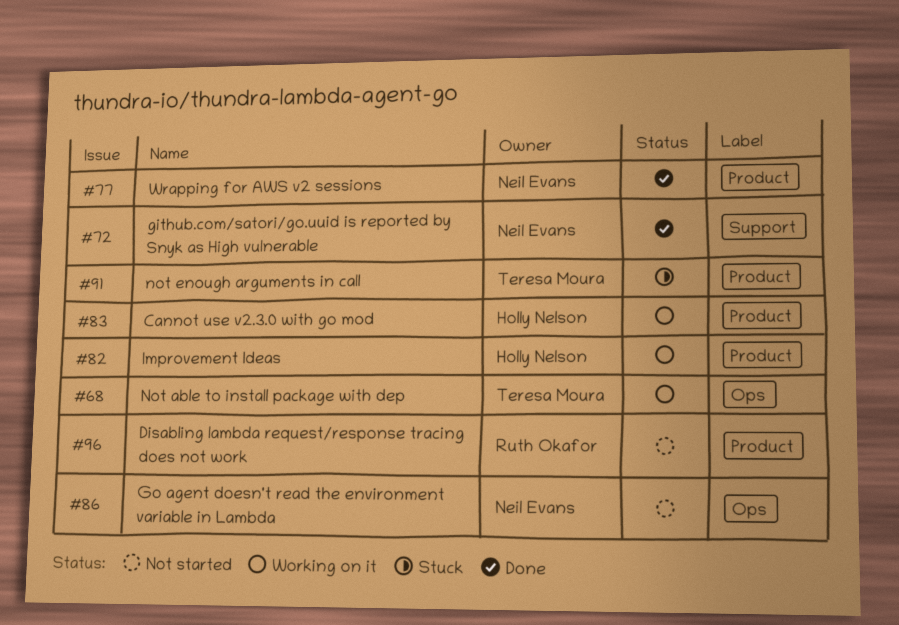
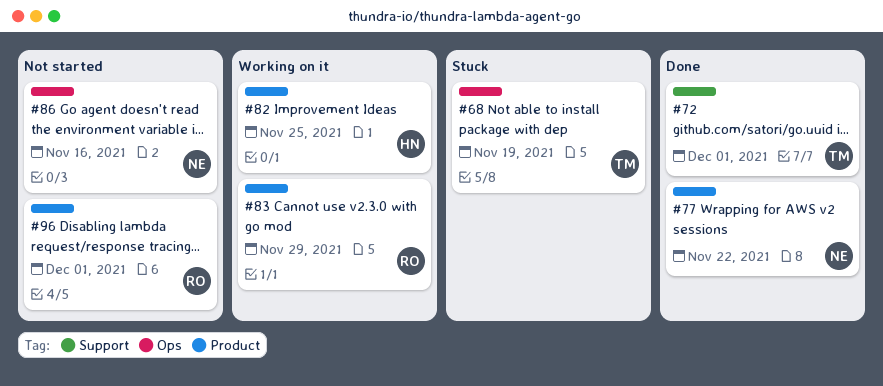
#68, status: Working on it -> Stuck
#72, owner: Neil Evans -> Teresa Moura
#83, owner: Holly Nelson -> Ruth Okafor
#91: present -> none

